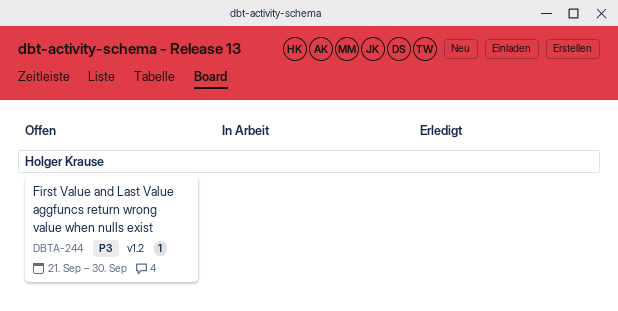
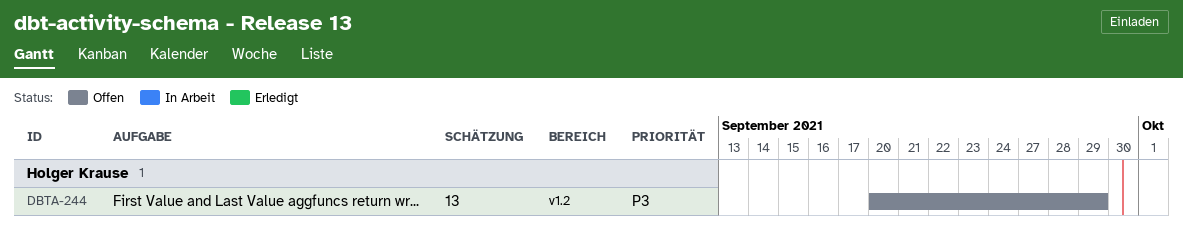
DBTA-244, estimate: 1 -> 13
DBTA-244, start: Sep 21 -> Sep 20
DBTA-244, due: Sep 30 -> Sep 29

